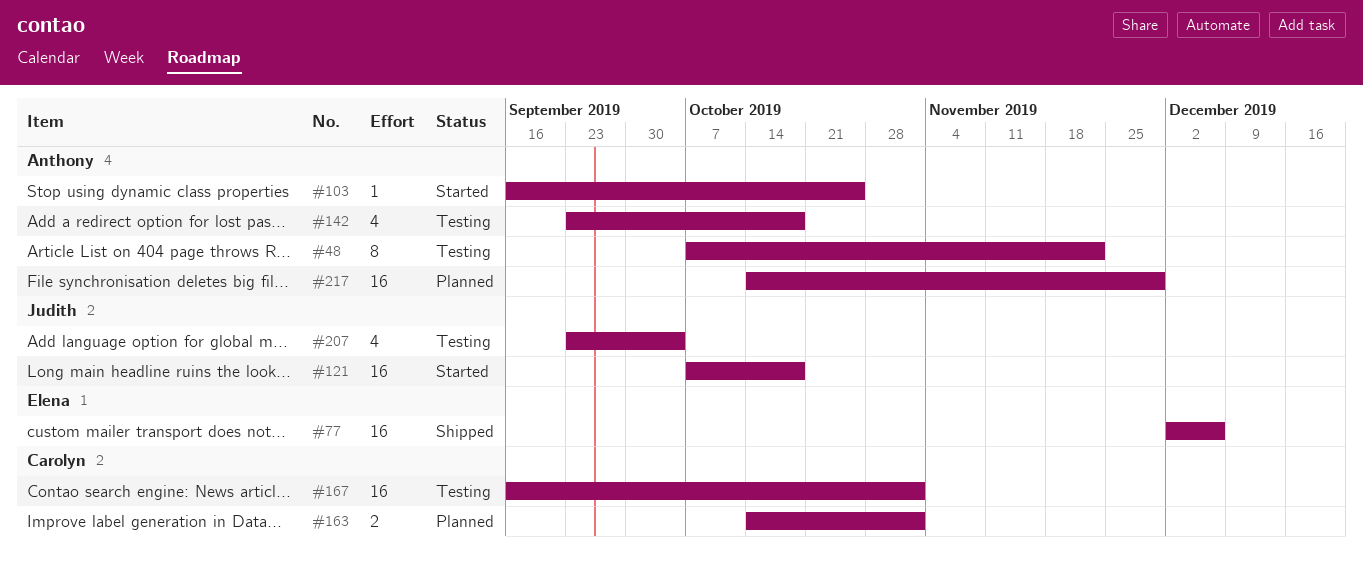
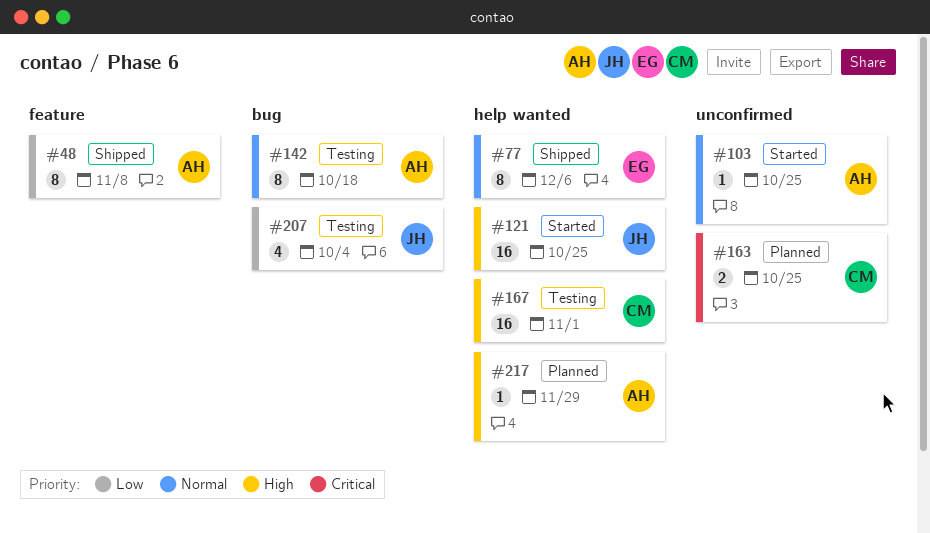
#48, status: Testing -> Shipped
#48, due: Nov 22 -> Nov 8
#77, estimate: 16 -> 8
#121, due: Oct 18 -> Oct 25
#142, estimate: 4 -> 8
#163, due: Nov 1 -> Oct 25
#217, estimate: 16 -> 1

